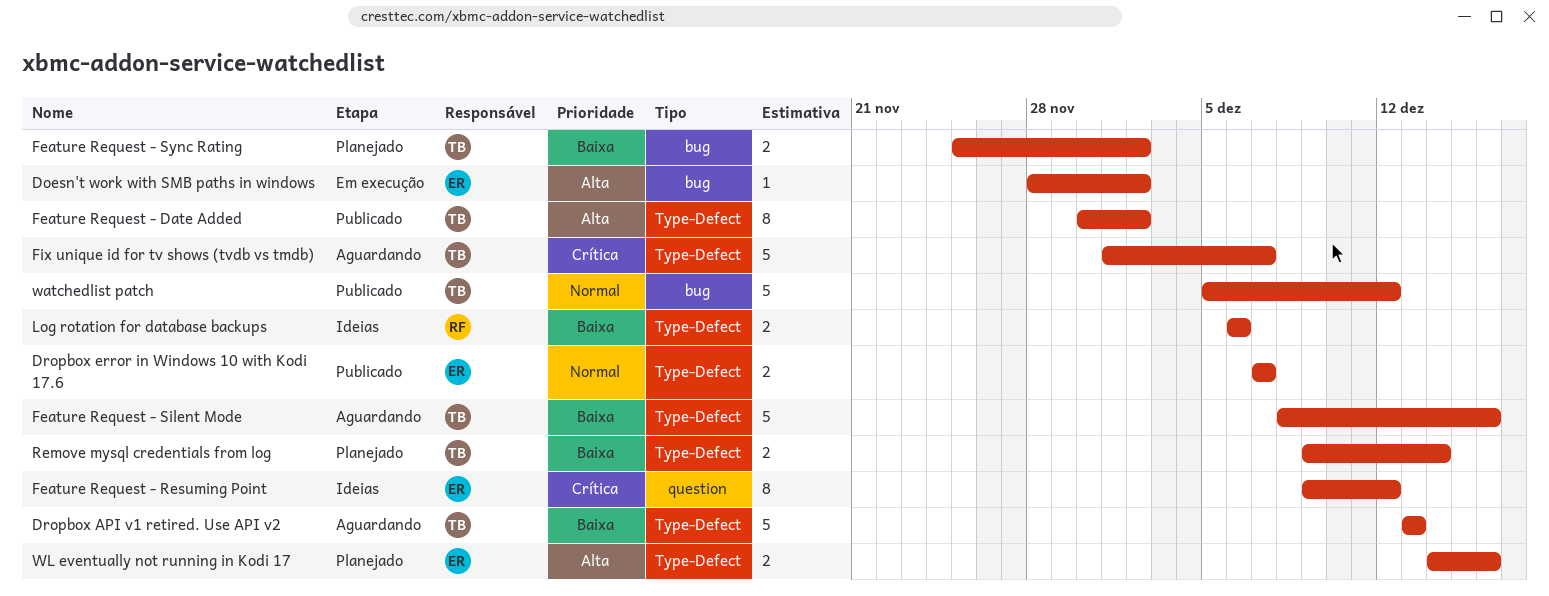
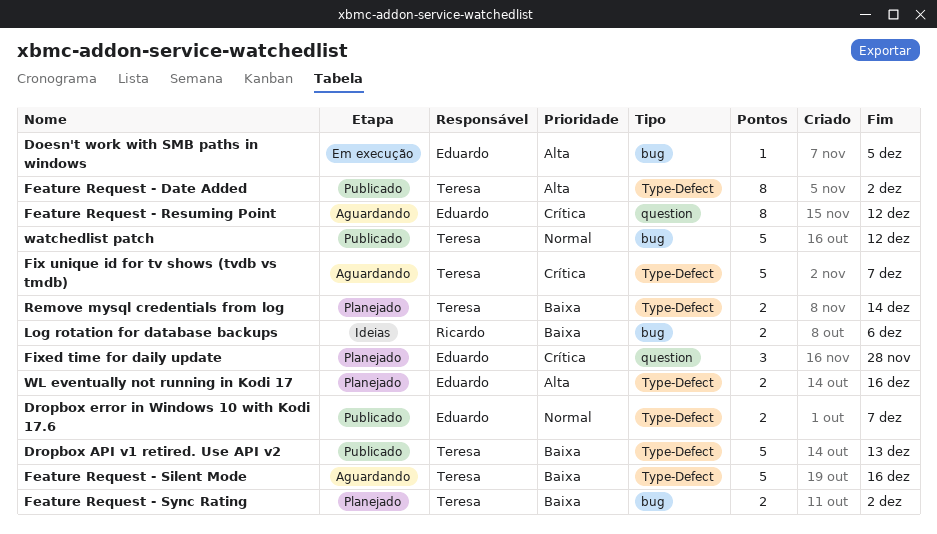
Doesn't work with SMB paths in windows, due: Dec 2 -> Dec 5
Dropbox API v1 retired. Use API v2, status: Aguardando -> Publicado
Feature Request - Resuming Point, status: Ideias -> Aguardando
Fixed time for daily update: none -> present
Log rotation for database backups, label: Type-Defect -> bug

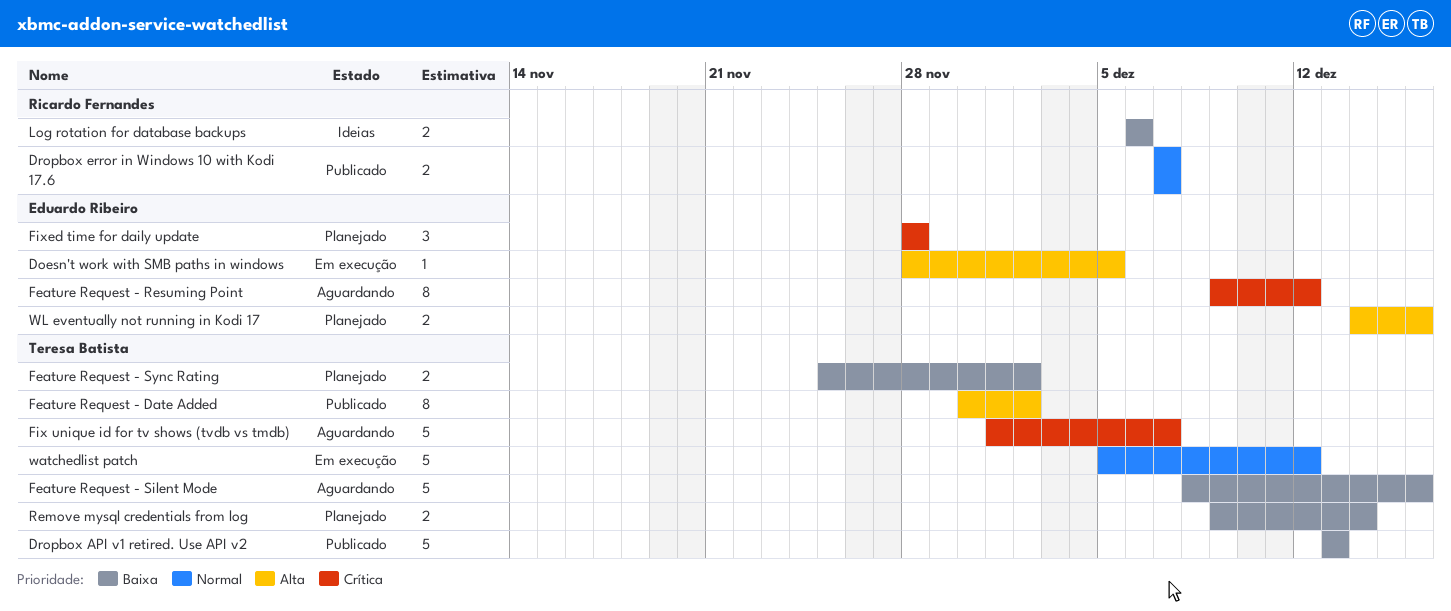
Dropbox error in Windows 10 with Kodi 17.6, owner: Eduardo Ribeiro -> Ricardo Fernandes
watchedlist patch, status: Publicado -> Em execução

